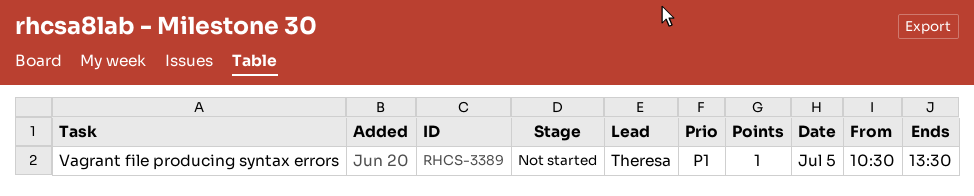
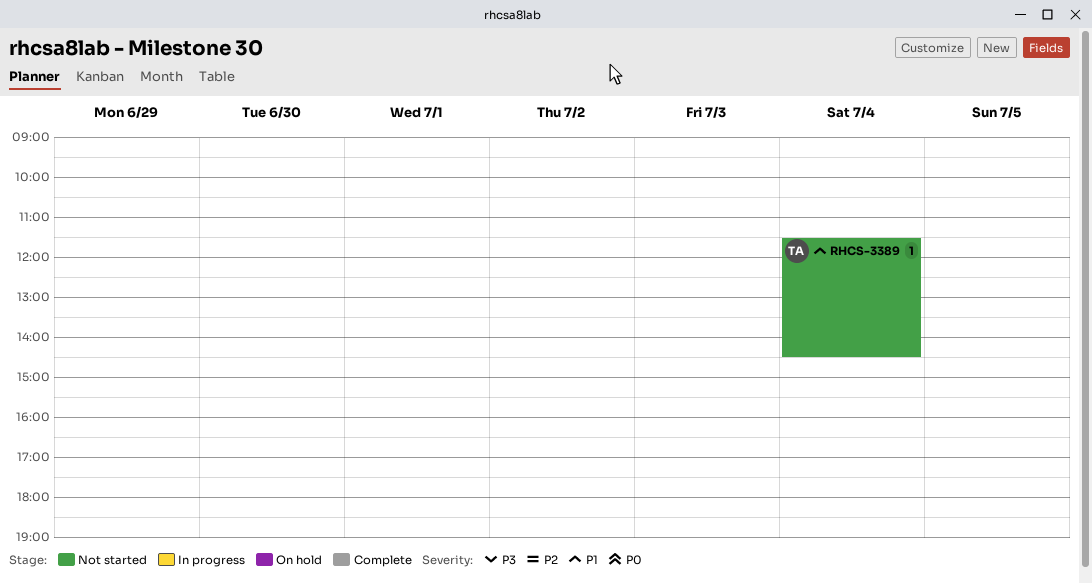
RHCS-3389, day: Jul 5 -> Jul 4
RHCS-3389, begins: 10:30 -> 11:30
RHCS-3389, ends: 13:30 -> 14:30

